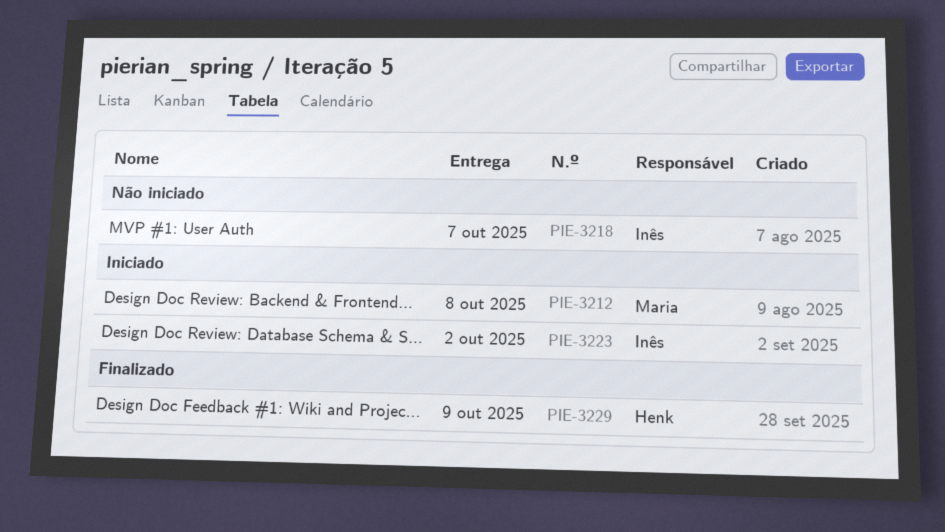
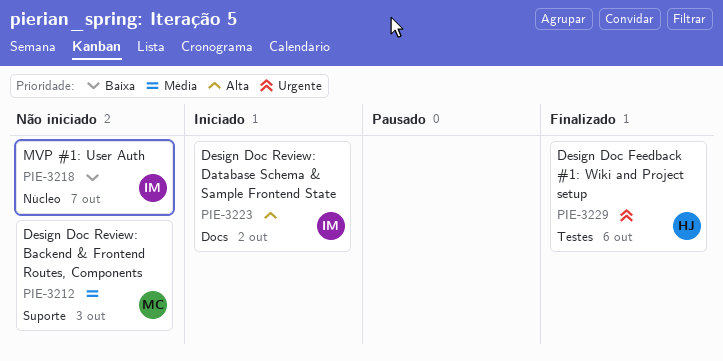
PIE-3212, status: Iniciado -> Não iniciado
PIE-3212, due: Oct 8 -> Oct 3
PIE-3229, due: Oct 9 -> Oct 6

